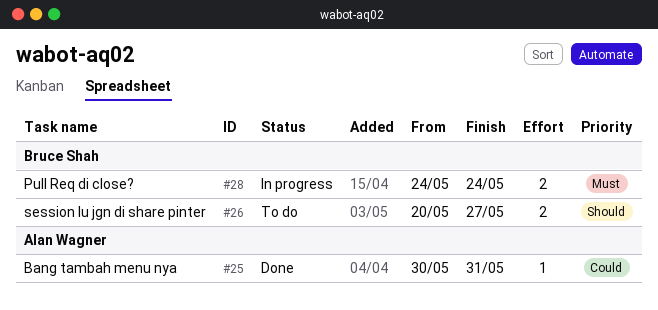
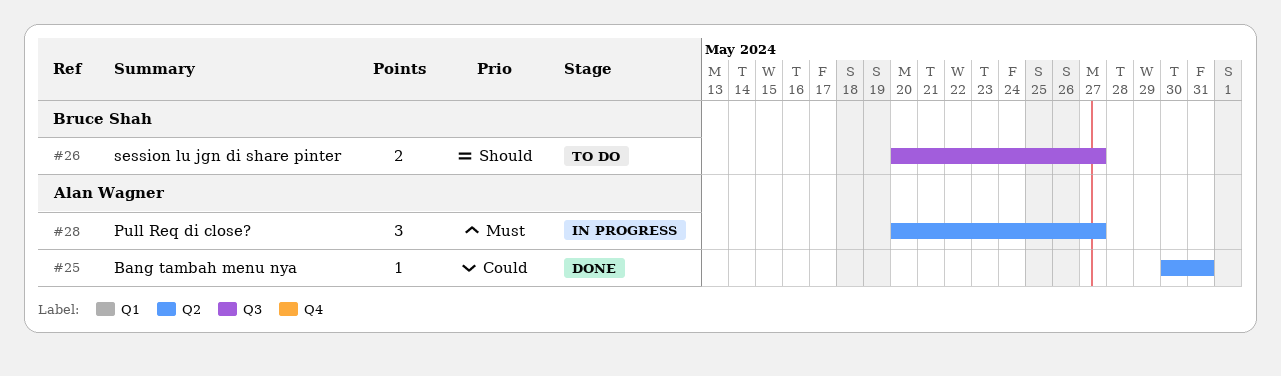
#28, owner: Bruce Shah -> Alan Wagner
#28, estimate: 2 -> 3
#28, start: May 24 -> May 20
#28, due: May 24 -> May 27

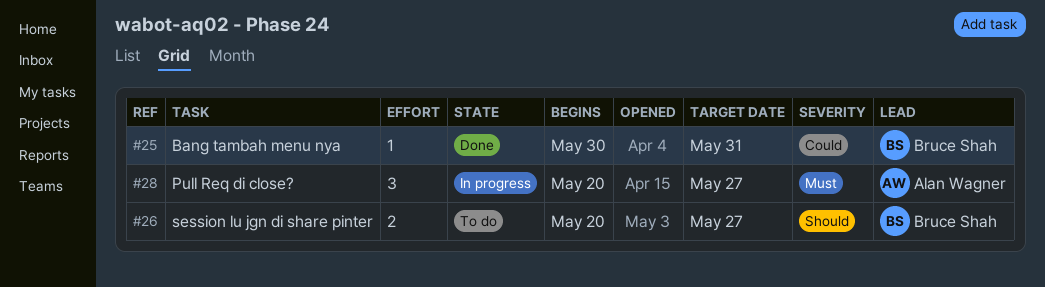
#25, owner: Alan Wagner -> Bruce Shah

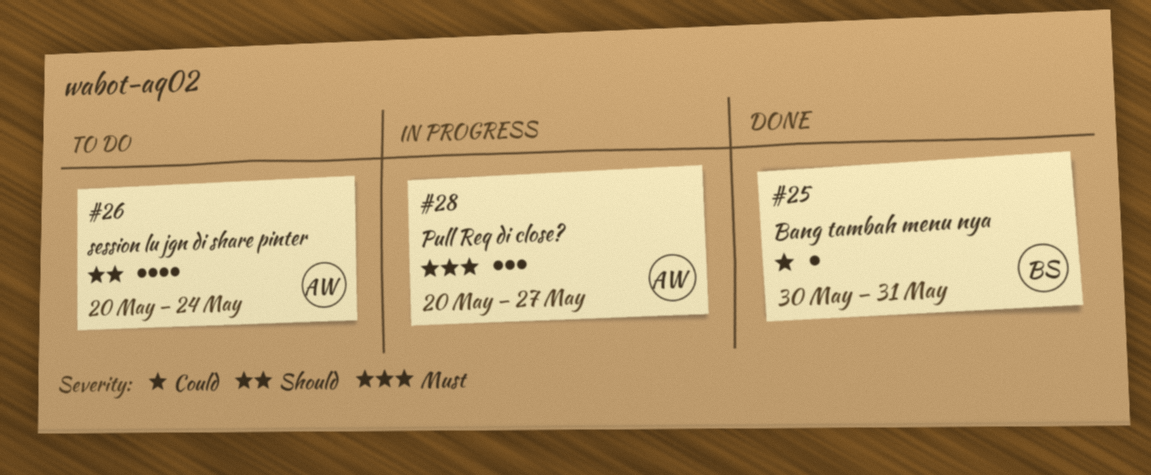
#26, owner: Bruce Shah -> Alan Wagner
#26, estimate: 2 -> 4
#26, due: May 27 -> May 24

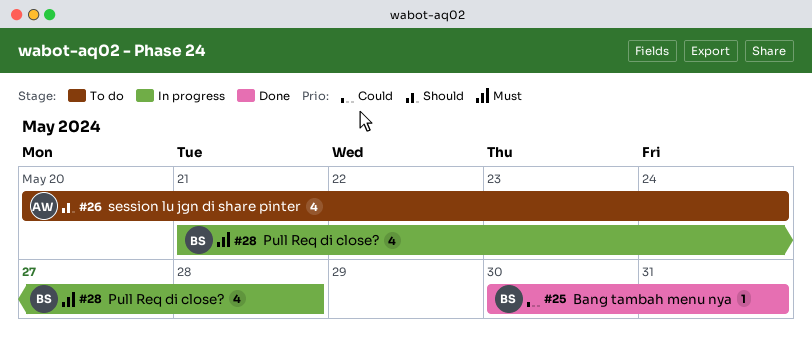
#28, owner: AW -> BS
#28, estimate: 3 -> 4
#28, start: May 20 -> May 21
#28, due: May 27 -> May 28

